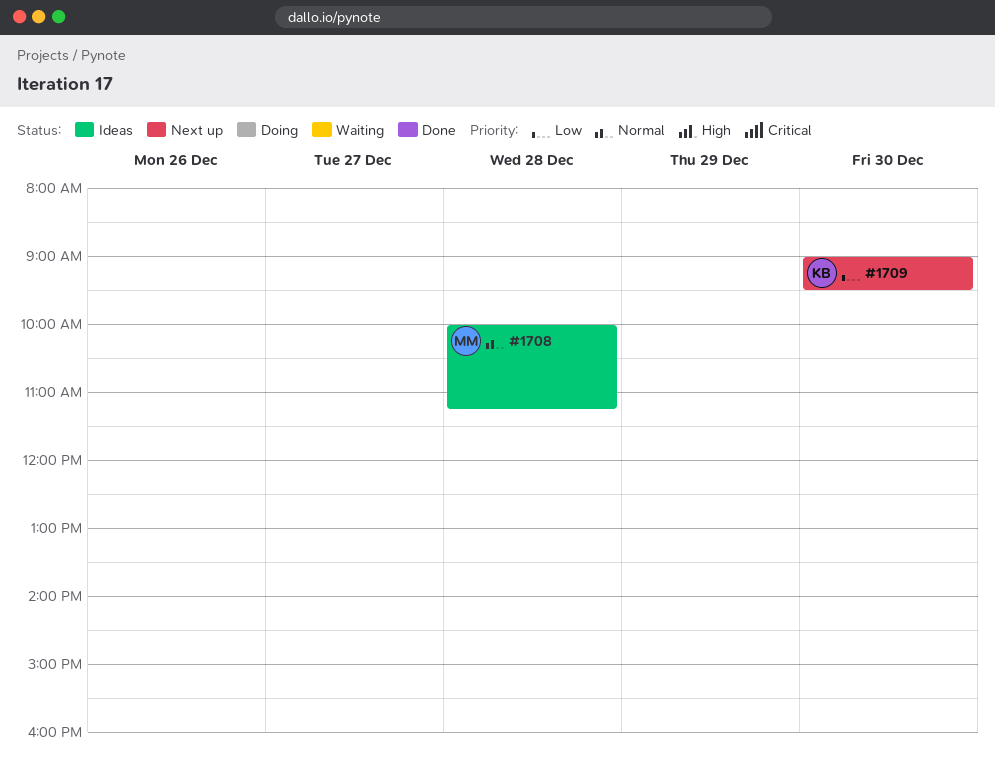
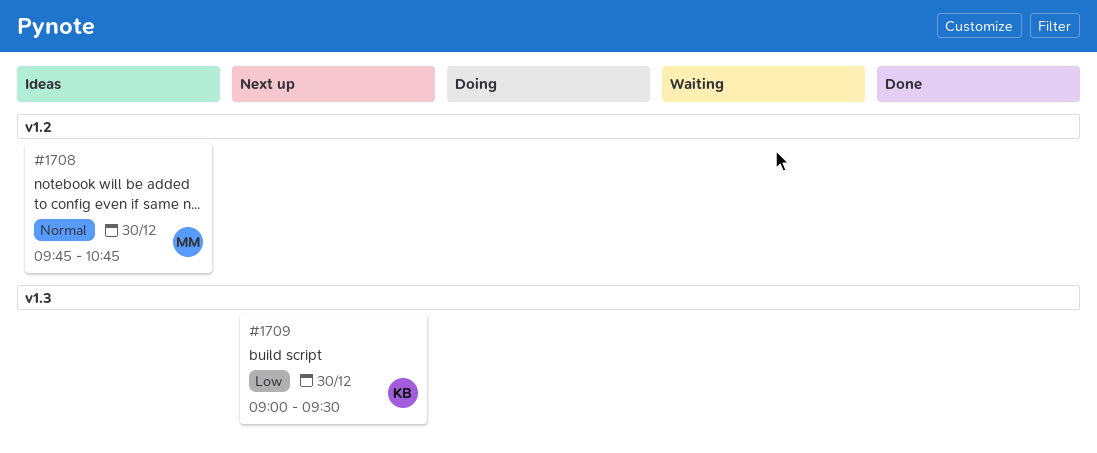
#1708, day: Dec 28 -> Dec 30
#1708, begins: 10:00 -> 09:45
#1708, ends: 11:15 -> 10:45

